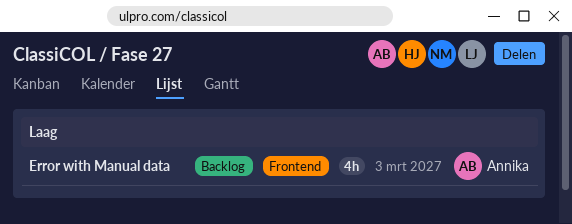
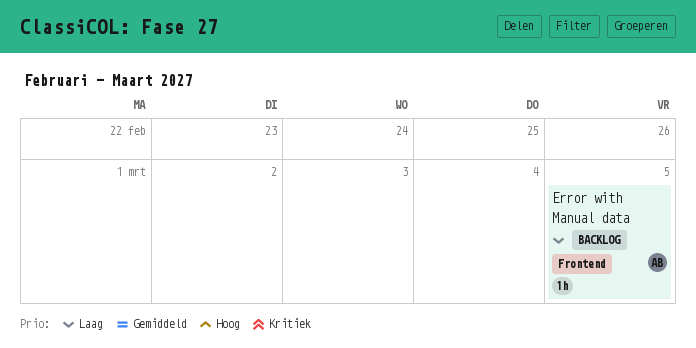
Error with Manual data, estimate: 4h -> 1h
Error with Manual data, due: Mar 3 -> Mar 5

